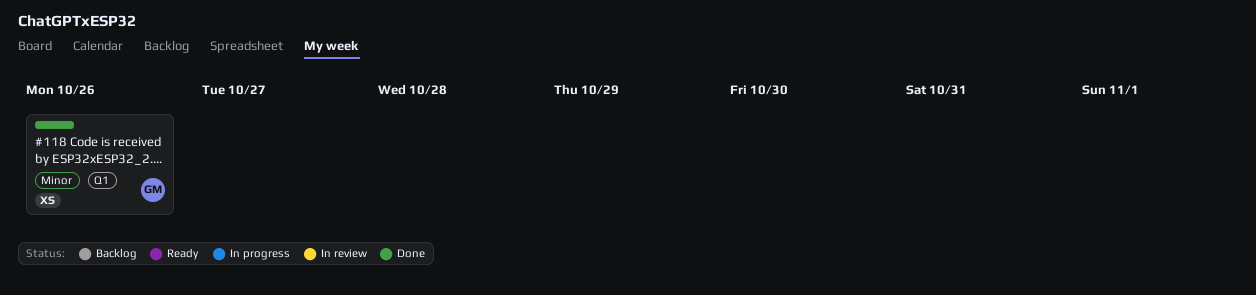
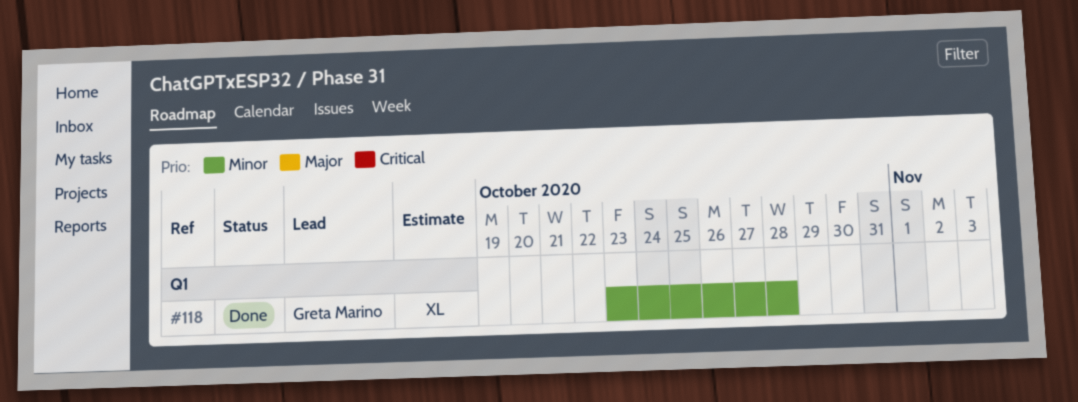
#118, estimate: XS -> XL
#118, due: Oct 26 -> Oct 28

